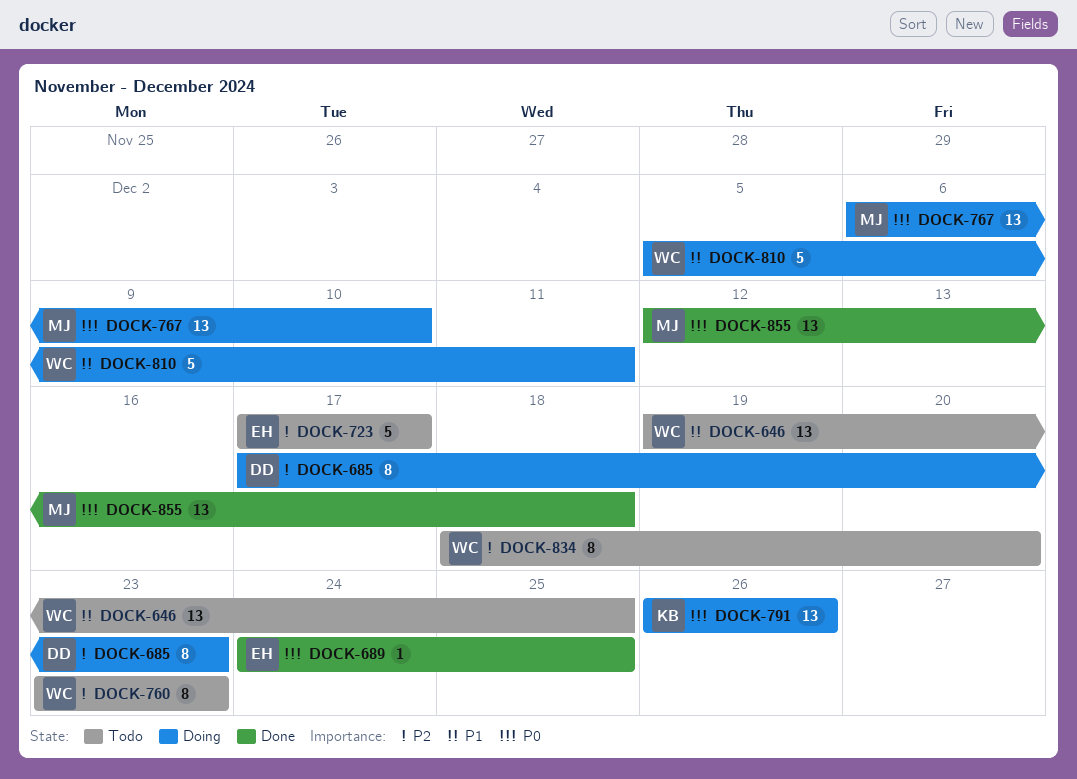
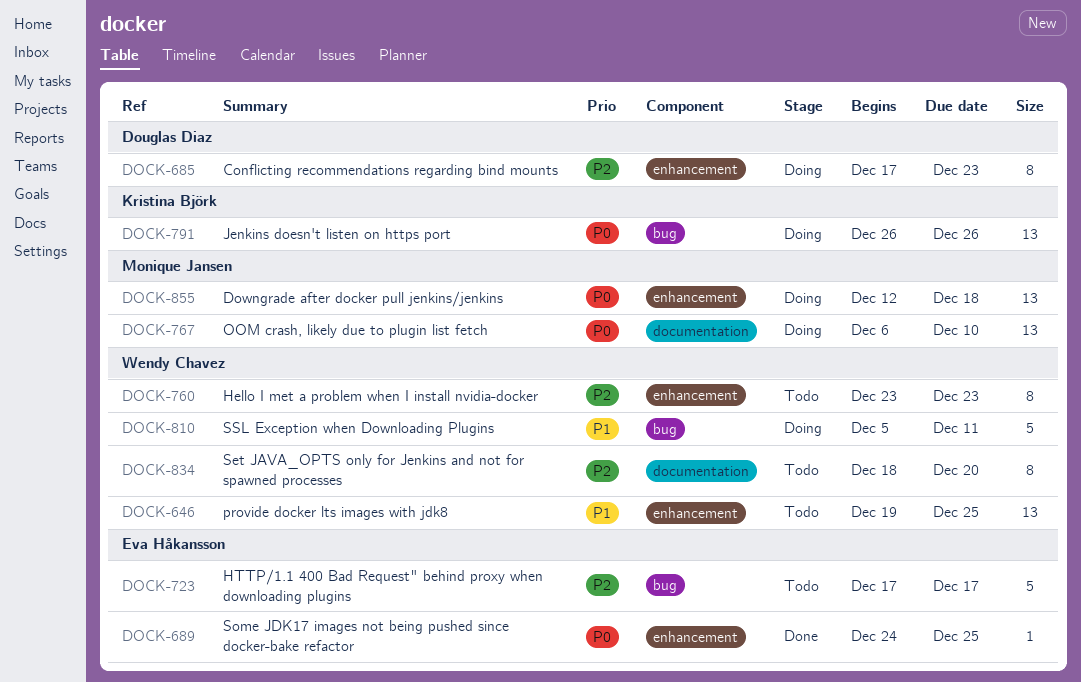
DOCK-855, status: Done -> Doing

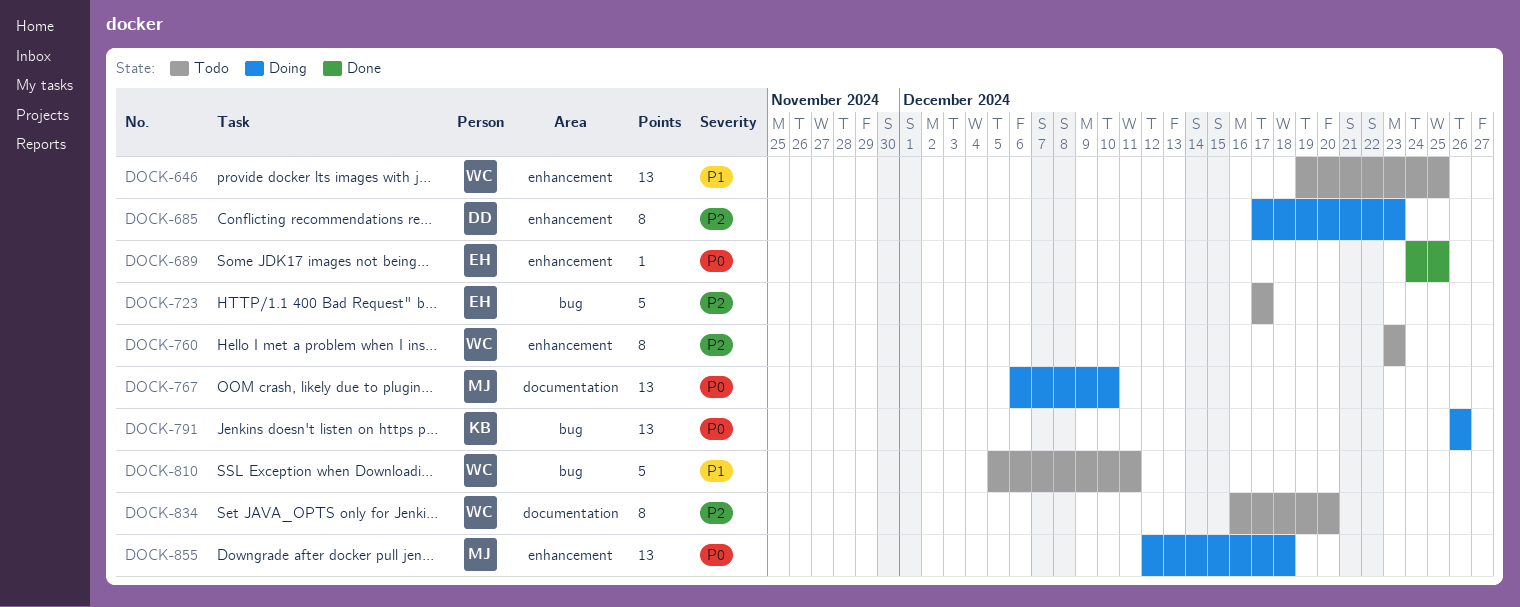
DOCK-810, status: Doing -> Todo
DOCK-834, start: Dec 18 -> Dec 16

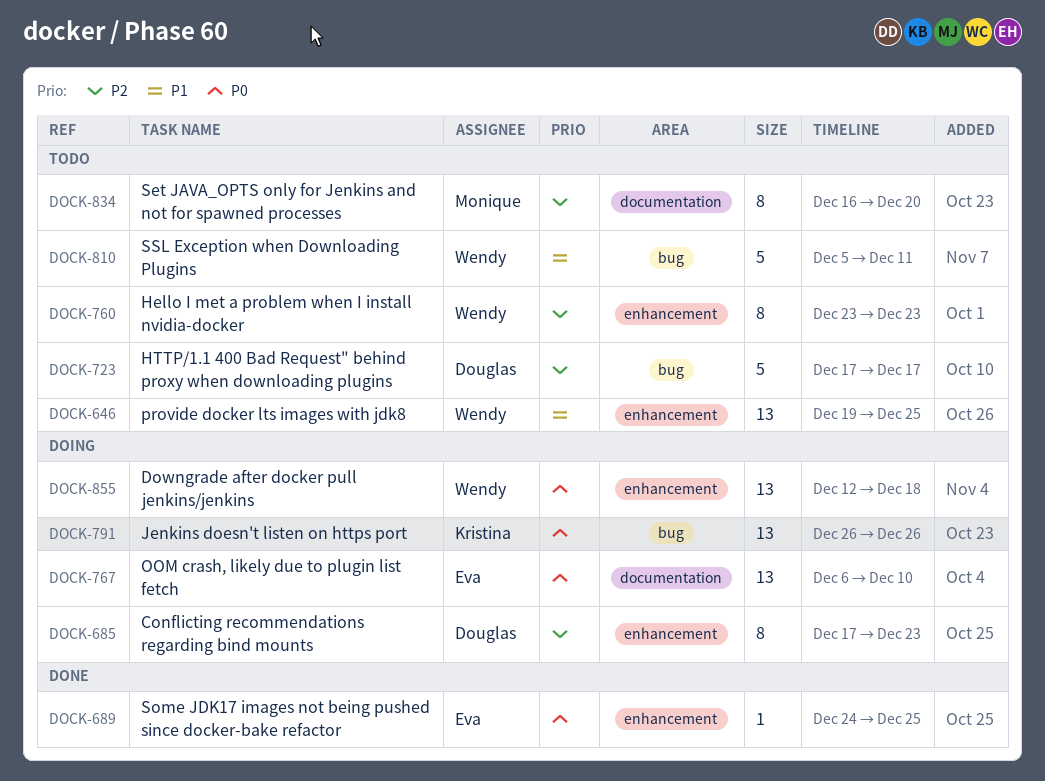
DOCK-723, owner: Eva -> Douglas
DOCK-767, owner: Monique -> Eva
DOCK-834, owner: Wendy -> Monique
DOCK-855, owner: Monique -> Wendy

